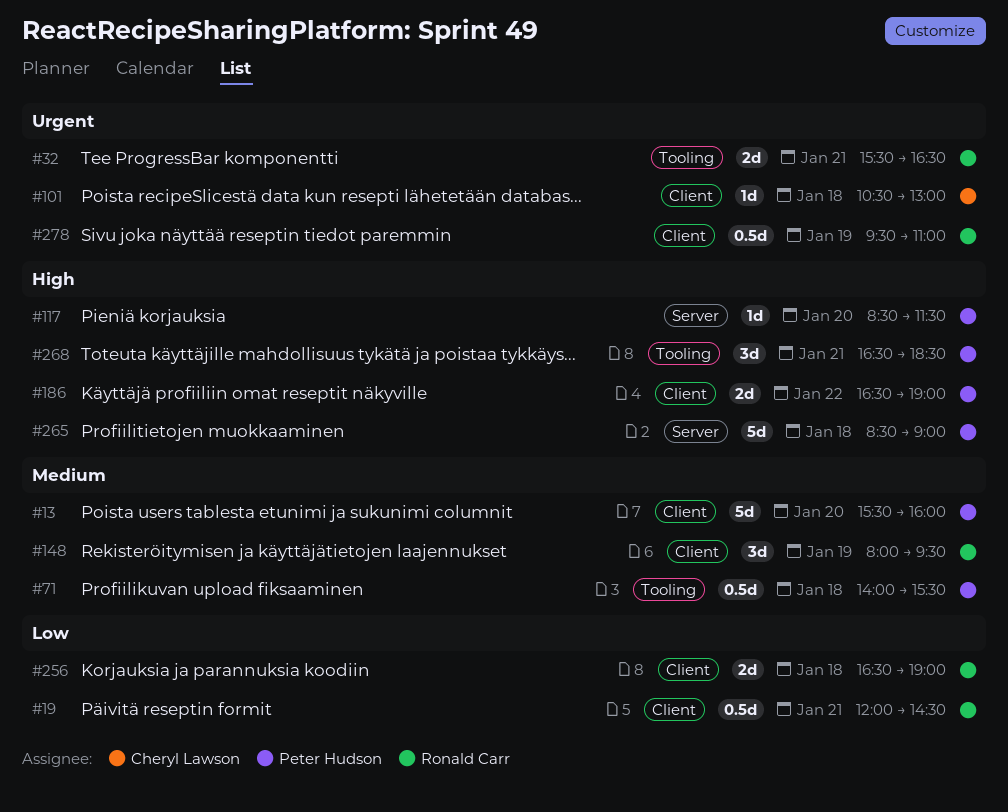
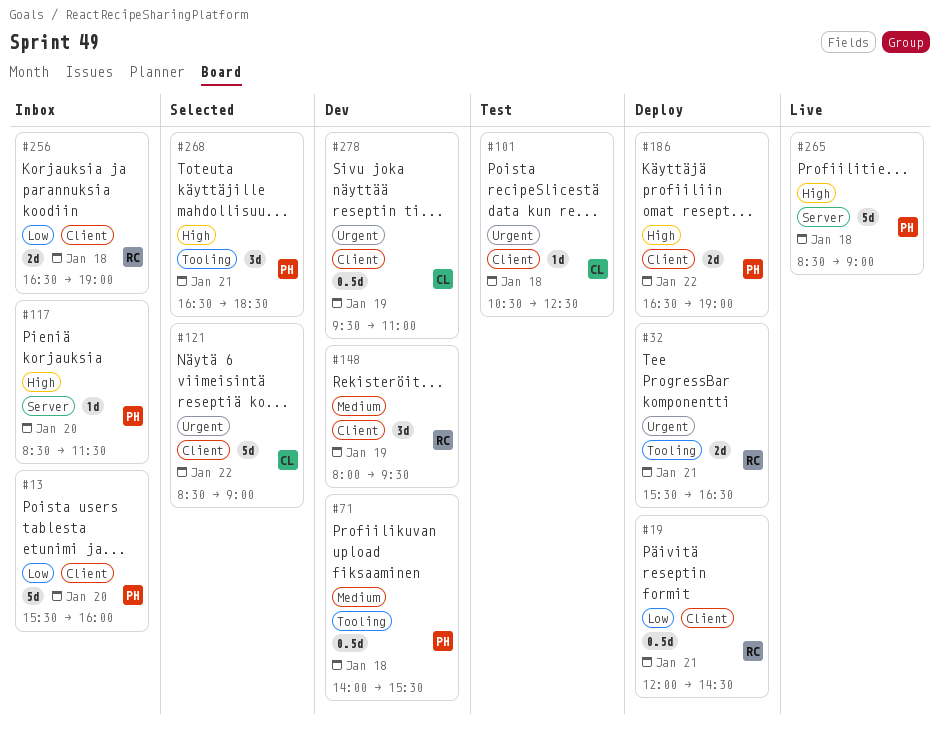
#13, priority: Medium -> Low
#101, ends: 13:00 -> 12:30
#121: none -> present
#278, owner: Ronald Carr -> Cheryl Lawson

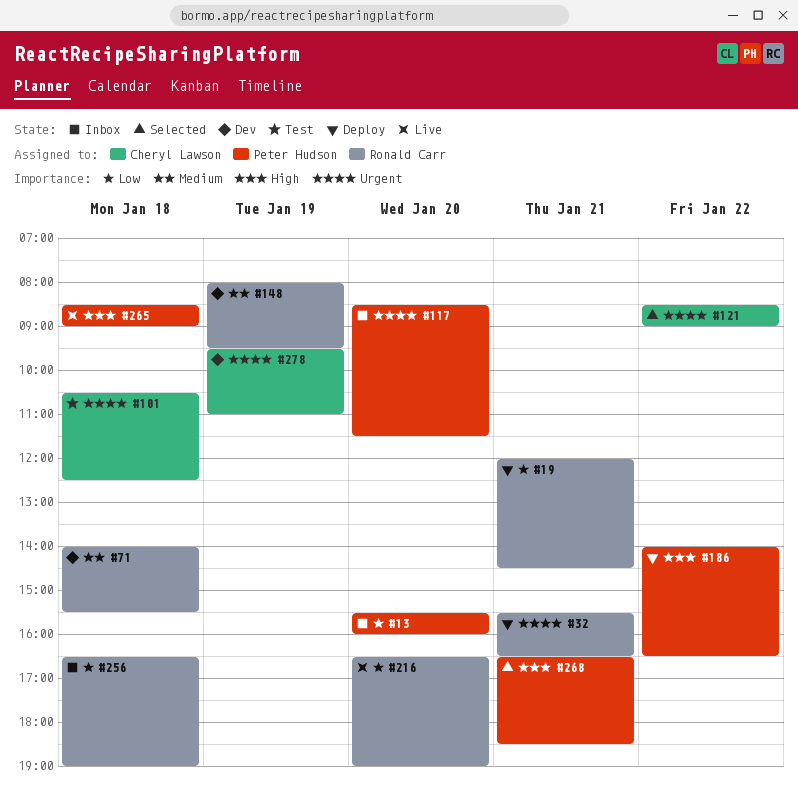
#71, owner: Peter Hudson -> Ronald Carr
#117, priority: High -> Urgent
#186, begins: 16:30 -> 14:00
#186, ends: 19:00 -> 16:30
#216: none -> present

